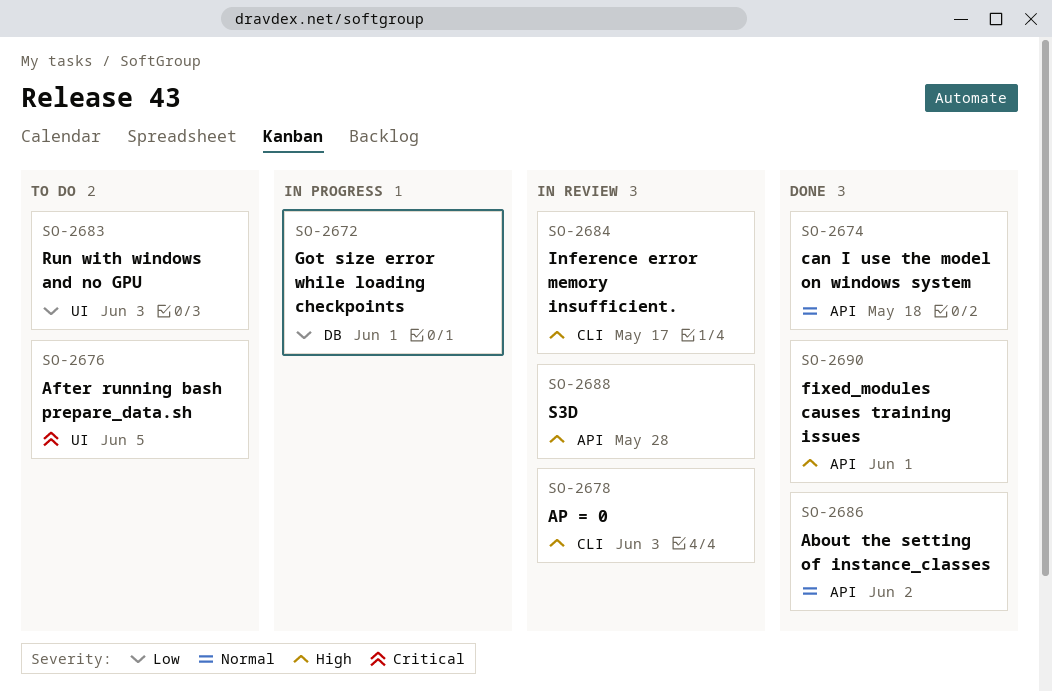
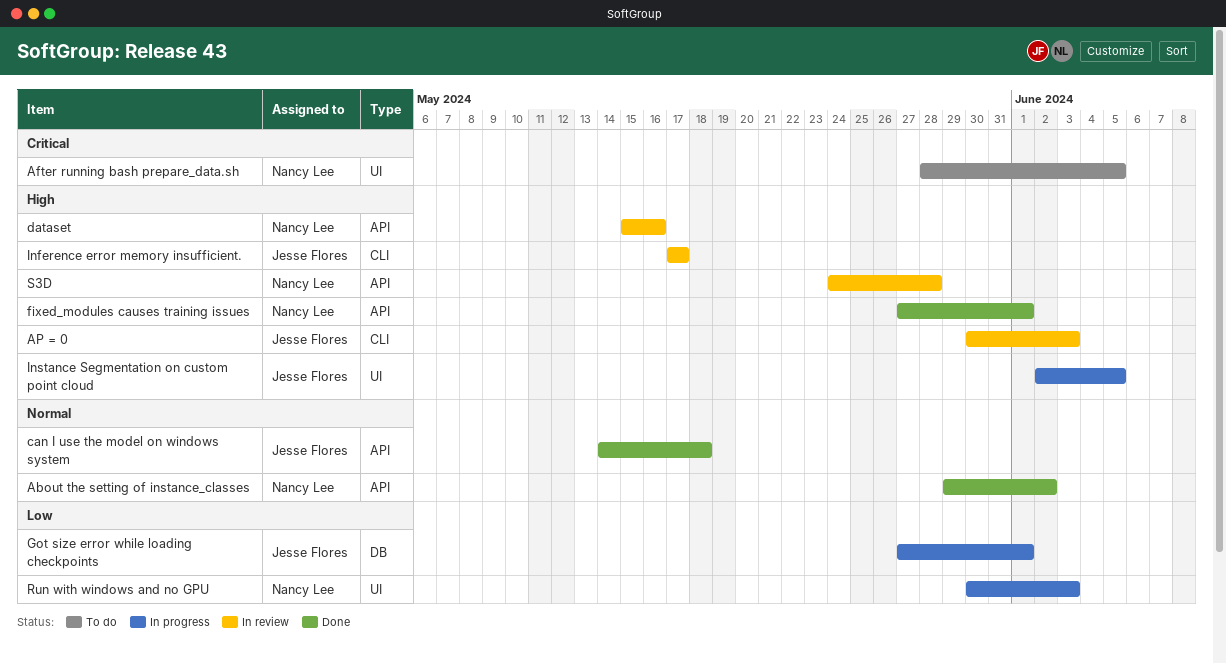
dataset: none -> present
Instance Segmentation on custom point cloud: none -> present
Run with windows and no GPU, status: To do -> In progress

